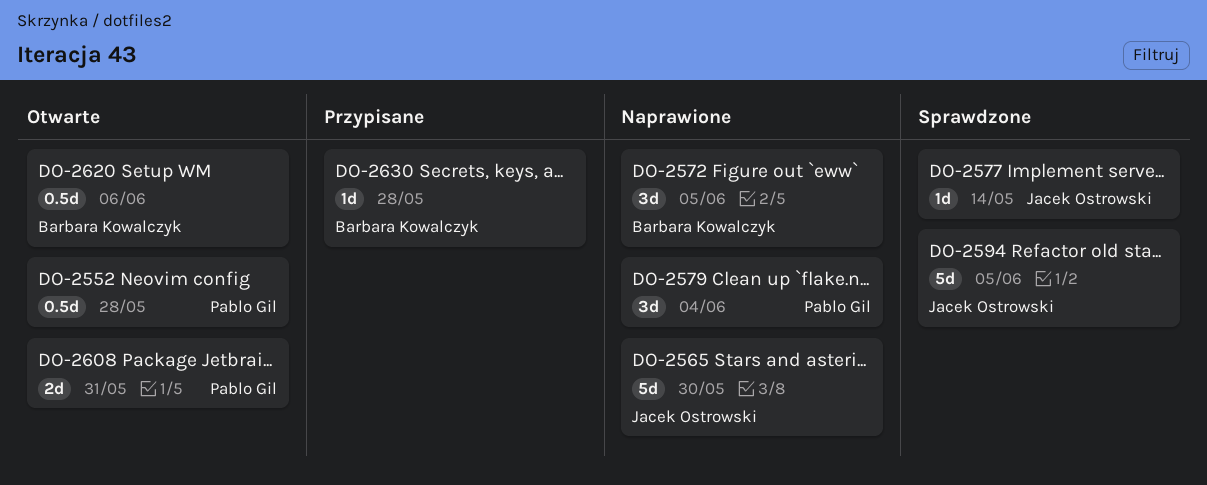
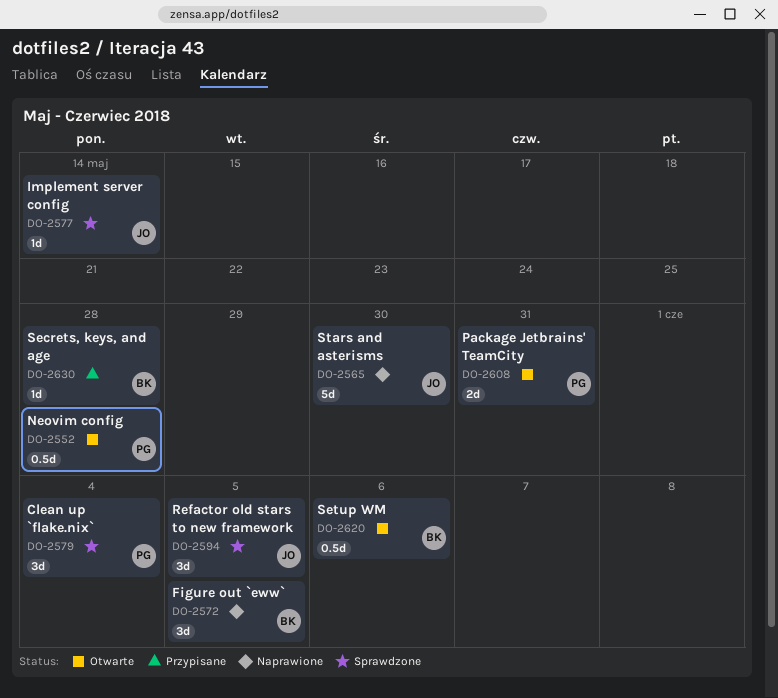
DO-2579, status: Naprawione -> Sprawdzone
DO-2594, estimate: 5d -> 3d

